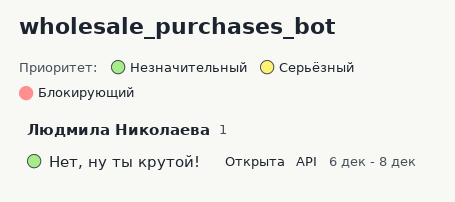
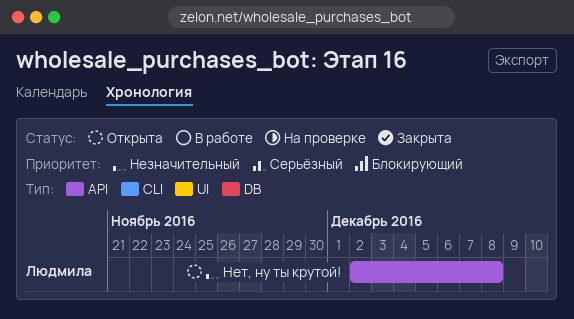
Нет, ну ты крутой!, start: Dec 6 -> Dec 2

